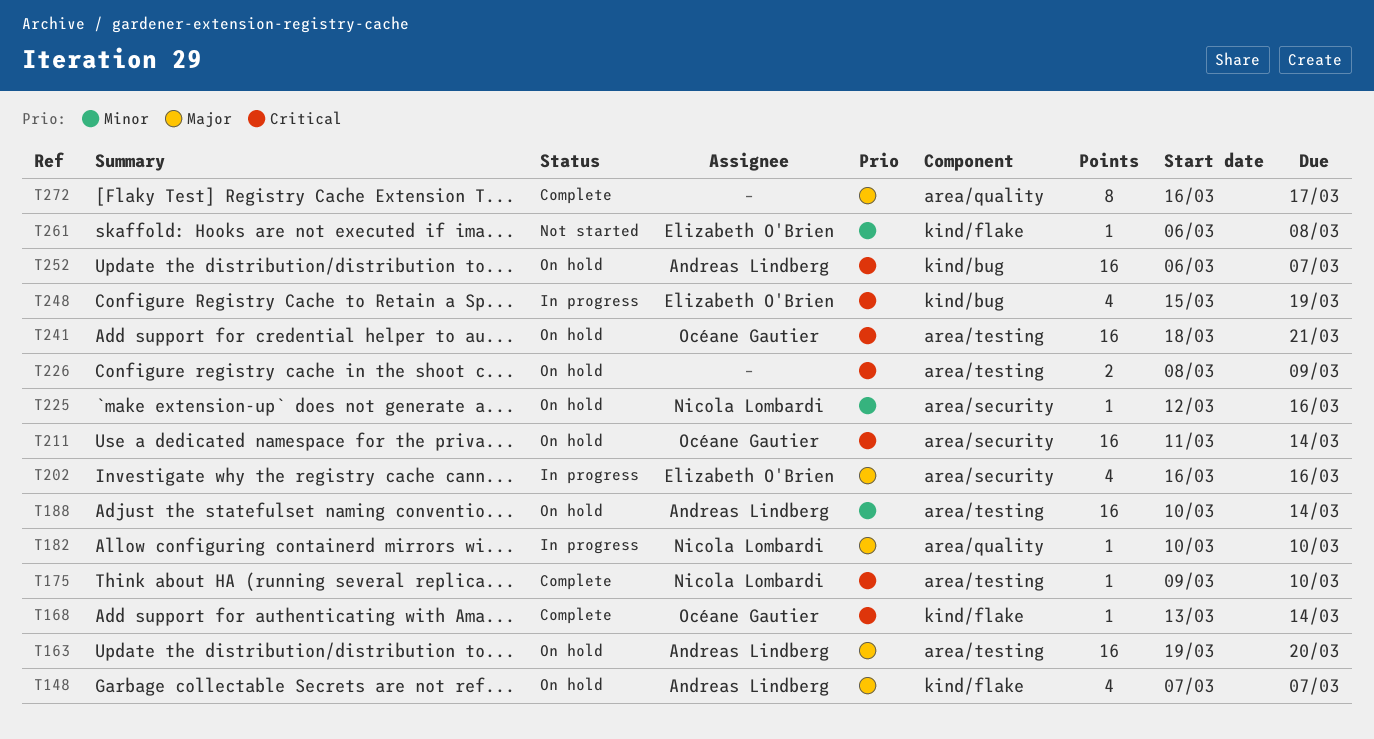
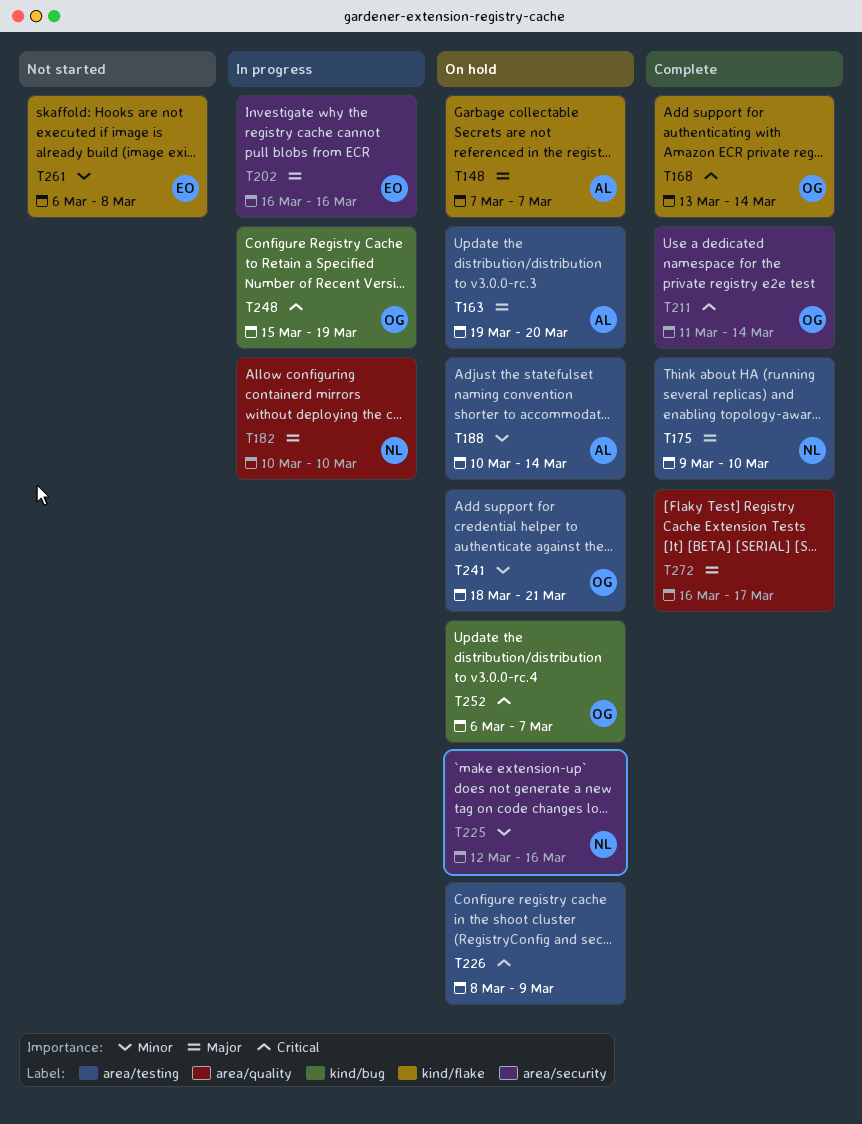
T175, priority: Critical -> Major
T211, status: On hold -> Complete
T241, priority: Critical -> Minor
T248, owner: Elizabeth O'Brien -> Océane Gautier
T252, owner: Andreas Lindberg -> Océane Gautier

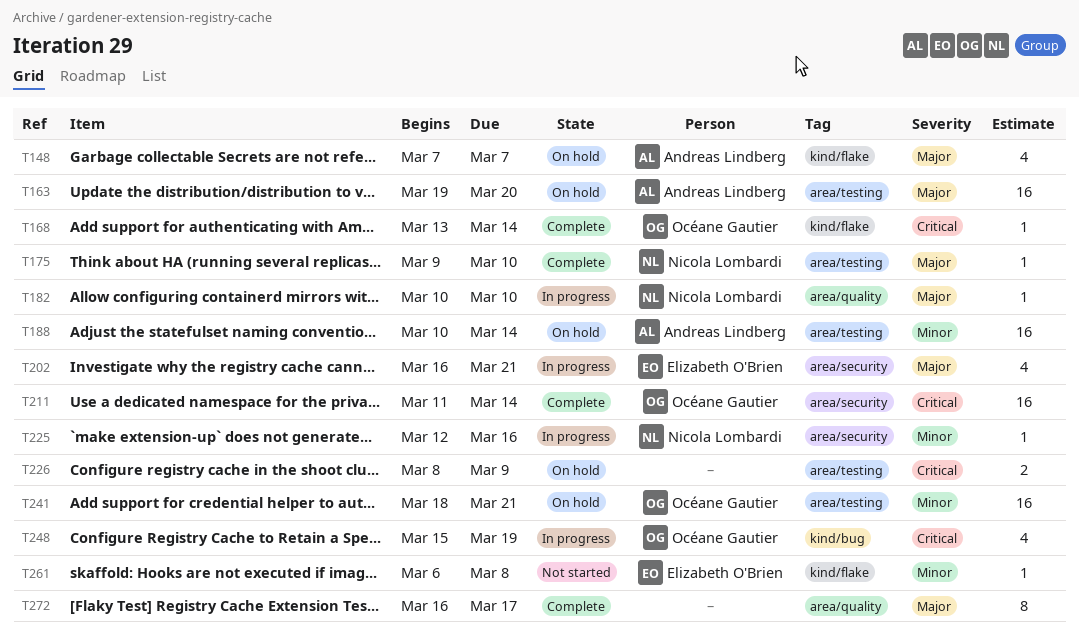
T202, due: Mar 16 -> Mar 21
T225, status: On hold -> In progress
T252: present -> none

